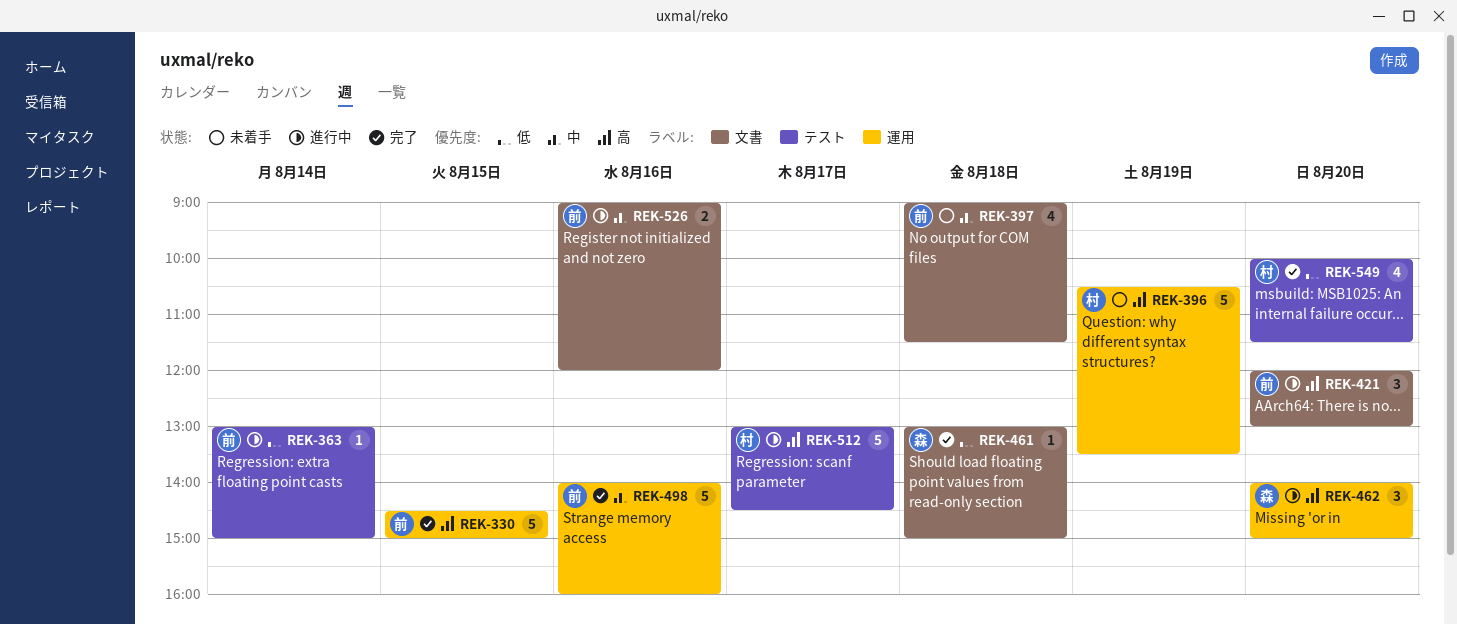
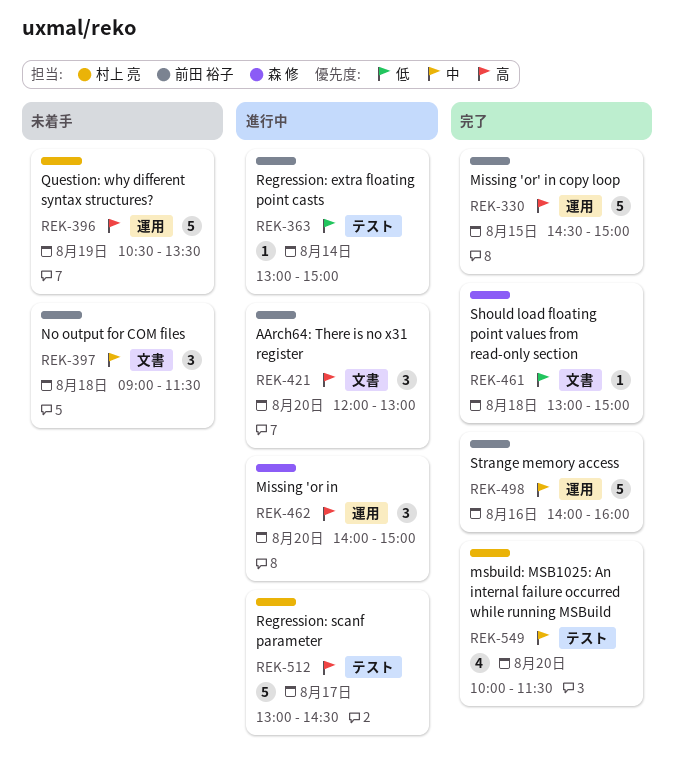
REK-397, estimate: 4 -> 3
REK-526: present -> none
REK-549, priority: 低 -> 中

